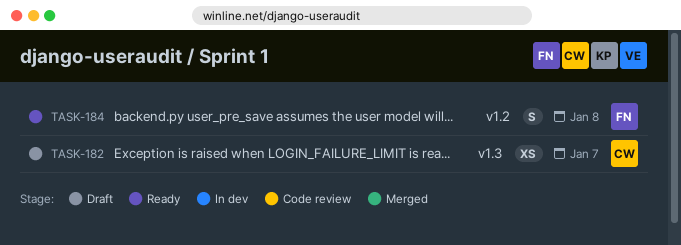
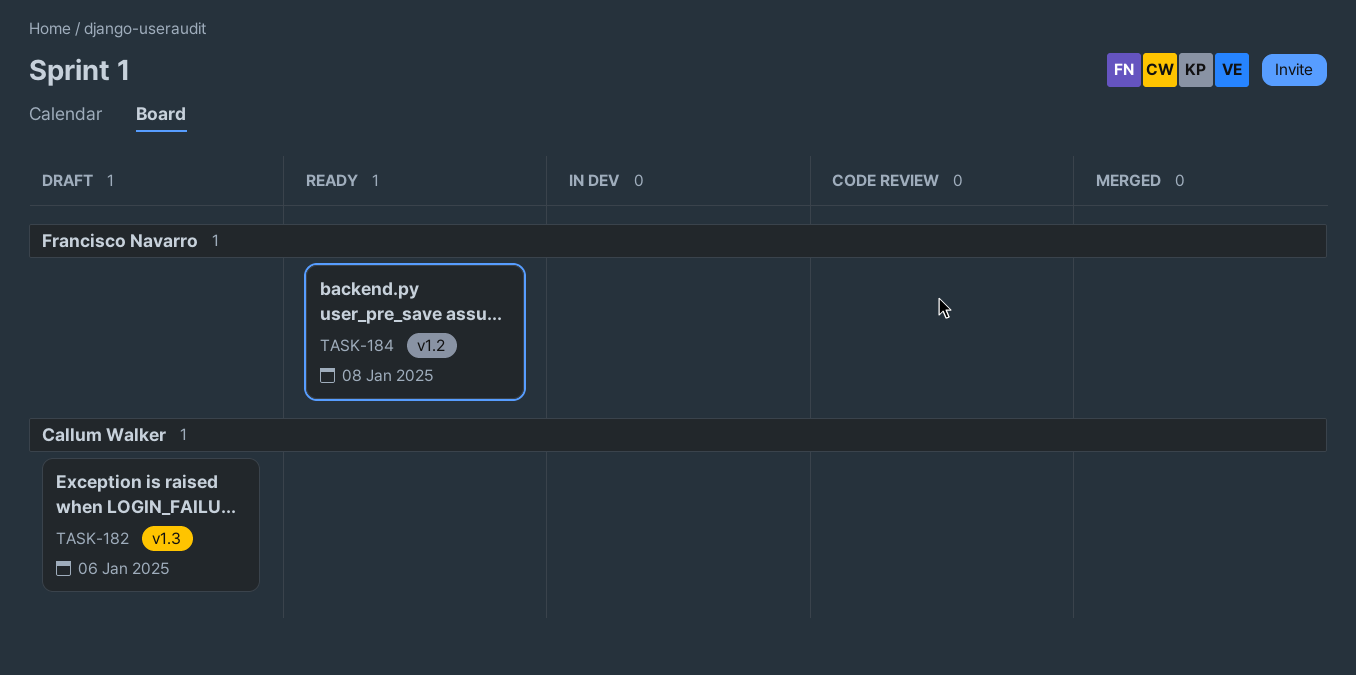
TASK-182, due: Jan 7 -> Jan 6

